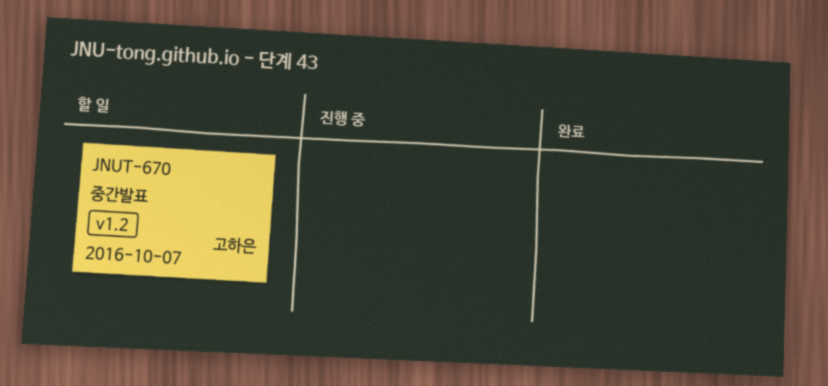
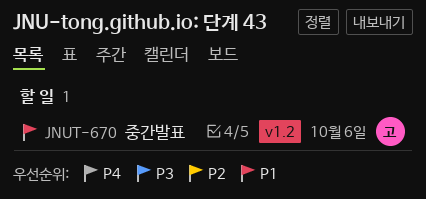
JNUT-670, due: Oct 7 -> Oct 6

